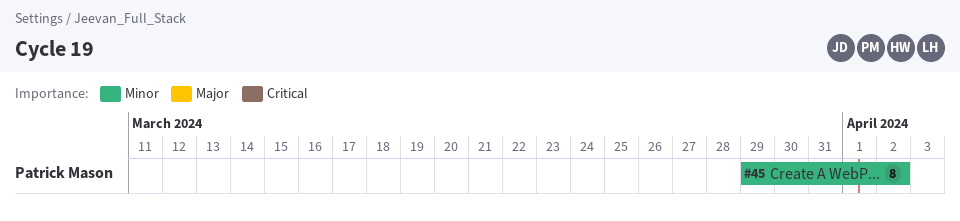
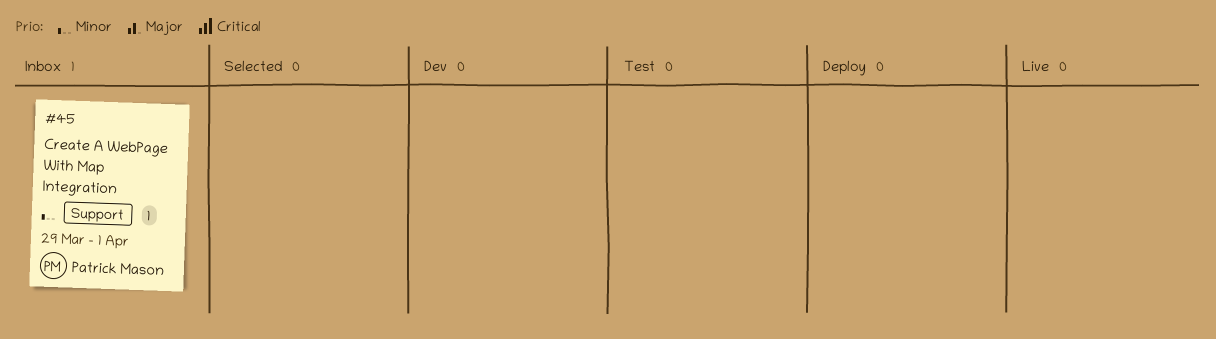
#45, estimate: 8 -> 1
#45, due: Apr 2 -> Apr 1

